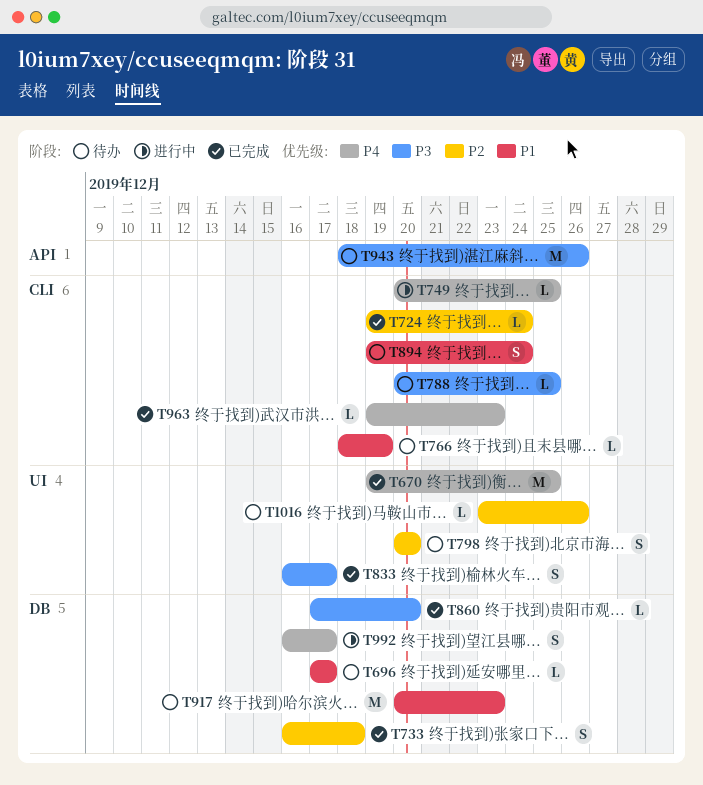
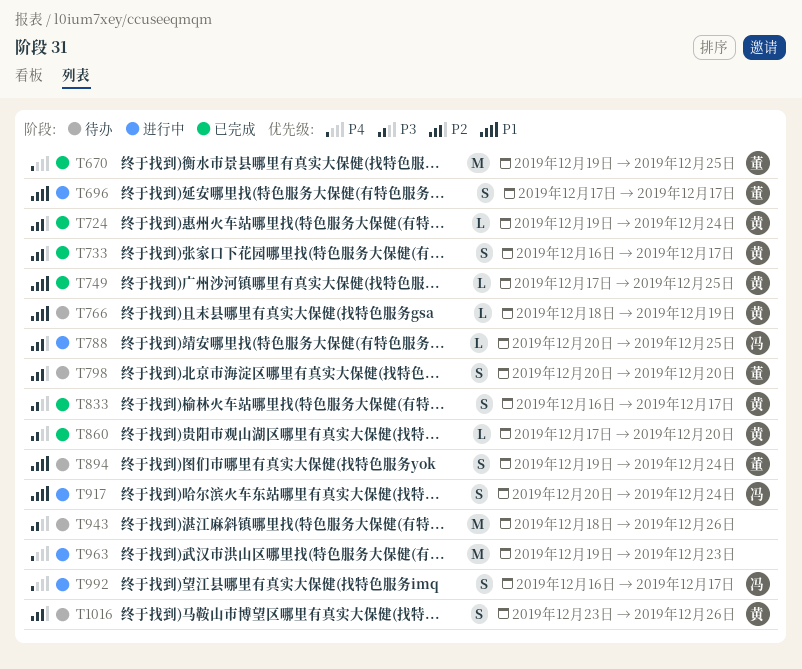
T696, status: 待办 -> 进行中
T696, estimate: L -> S
T733, due: Dec 18 -> Dec 17
T749, status: 进行中 -> 已完成
T749, priority: P4 -> P1
T749, start: Dec 20 -> Dec 17
T788, status: 待办 -> 进行中
T788, priority: P3 -> P2
T917, status: 待办 -> 进行中
T917, estimate: M -> S
T917, due: Dec 23 -> Dec 24
T963, status: 已完成 -> 进行中
T963, estimate: L -> M
T1016, estimate: L -> S

